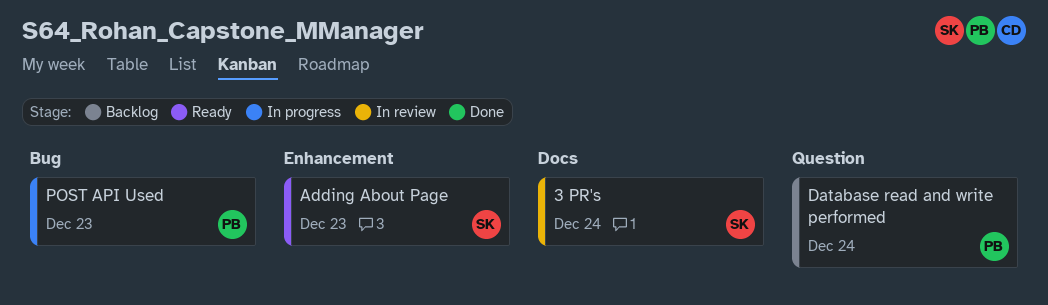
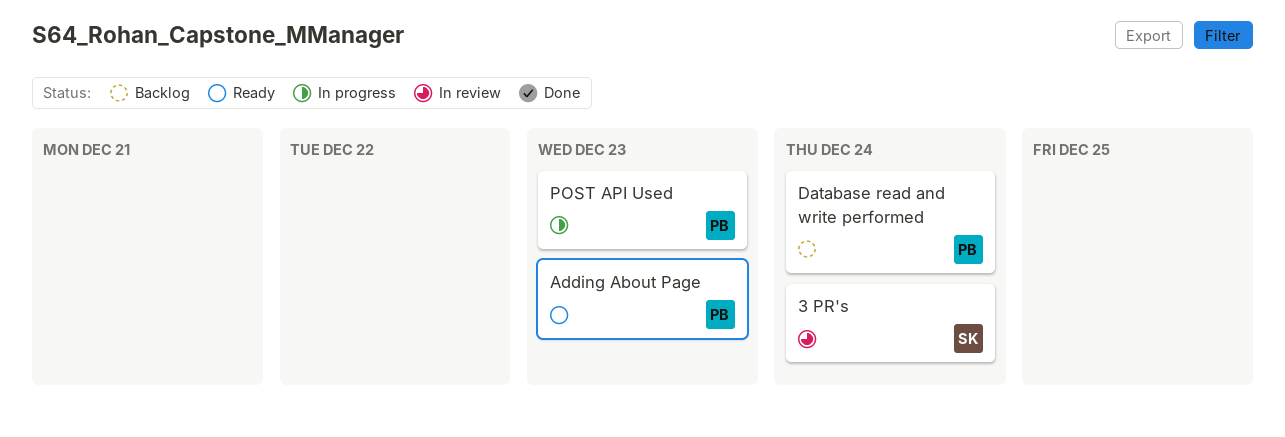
Adding About Page, owner: SK -> PB

